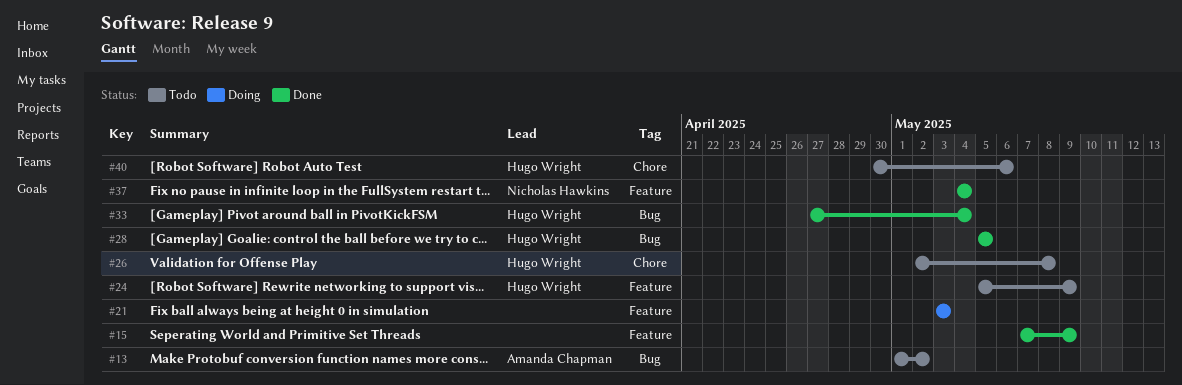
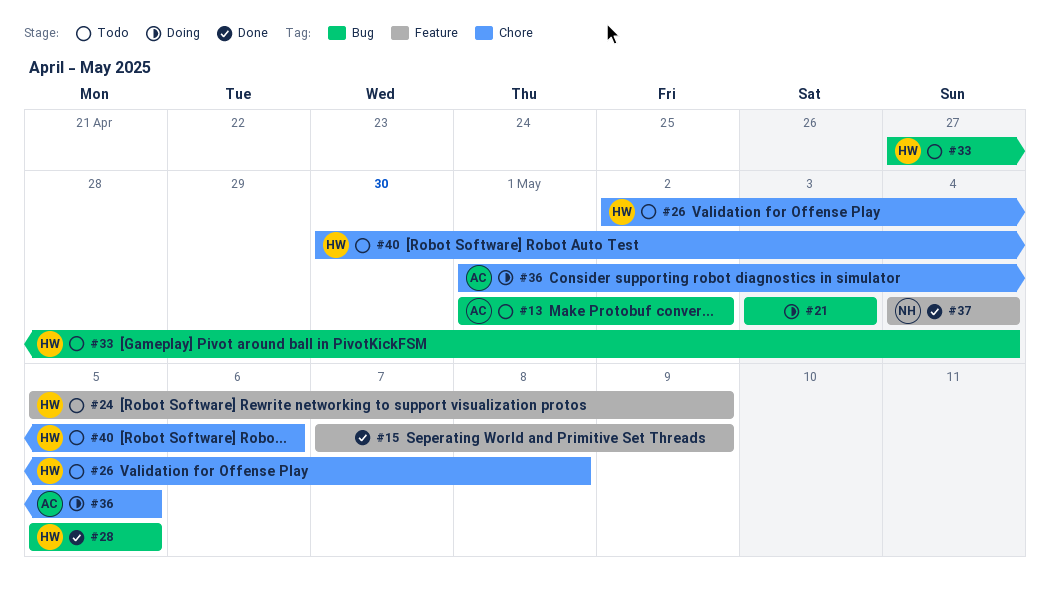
#21, label: Feature -> Bug
#33, status: Done -> Todo
#36: none -> present

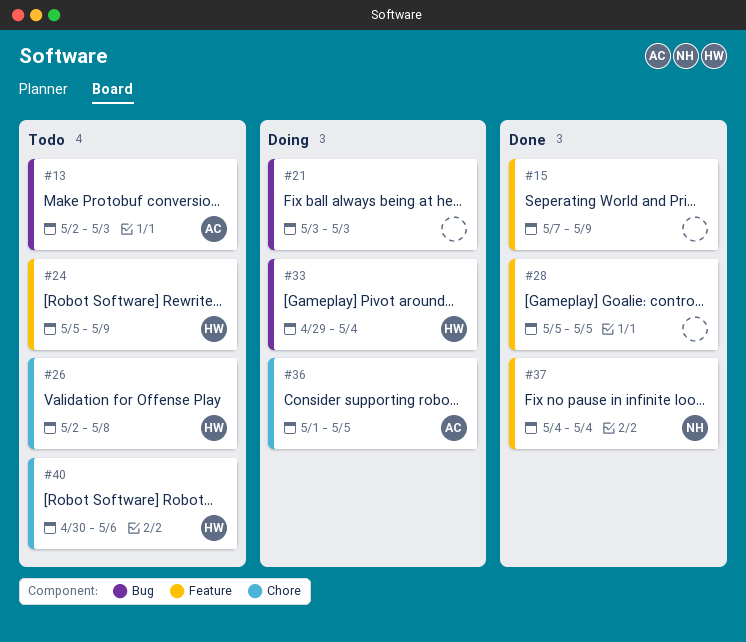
#13, start: May 1 -> May 2
#13, due: May 2 -> May 3
#28, owner: HW -> none
#28, label: Bug -> Feature
#33, status: Todo -> Doing
#33, start: Apr 27 -> Apr 29

